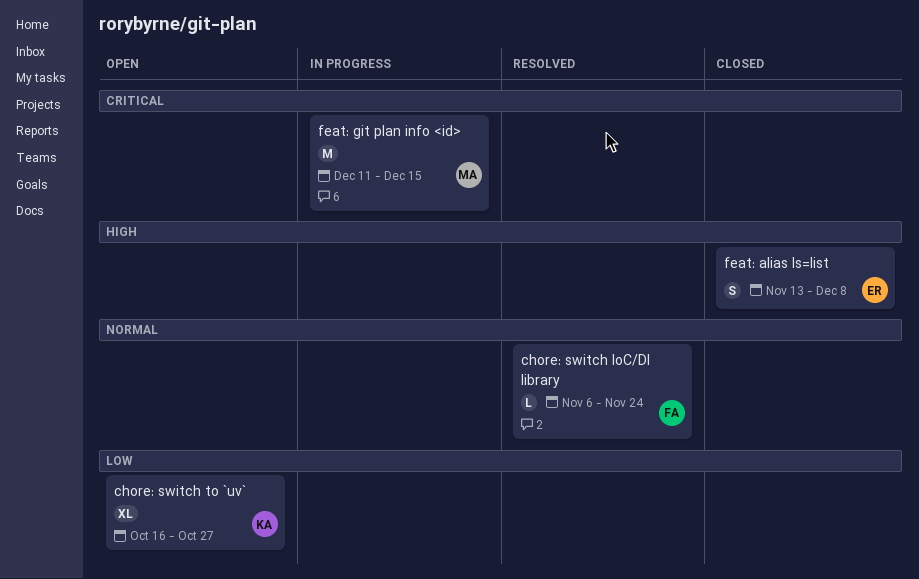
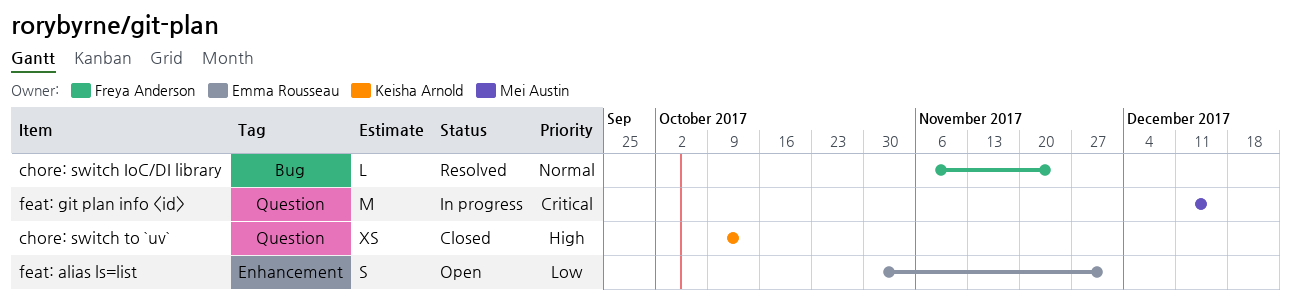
chore: switch to `uv`, status: Open -> Closed
chore: switch to `uv`, priority: Low -> High
chore: switch to `uv`, estimate: XL -> XS
chore: switch to `uv`, start: Oct 16 -> Oct 9
chore: switch to `uv`, due: Oct 27 -> Oct 13
feat: alias ls=list, status: Closed -> Open
feat: alias ls=list, priority: High -> Low
feat: alias ls=list, start: Nov 13 -> Oct 30
feat: alias ls=list, due: Dec 8 -> Dec 1

